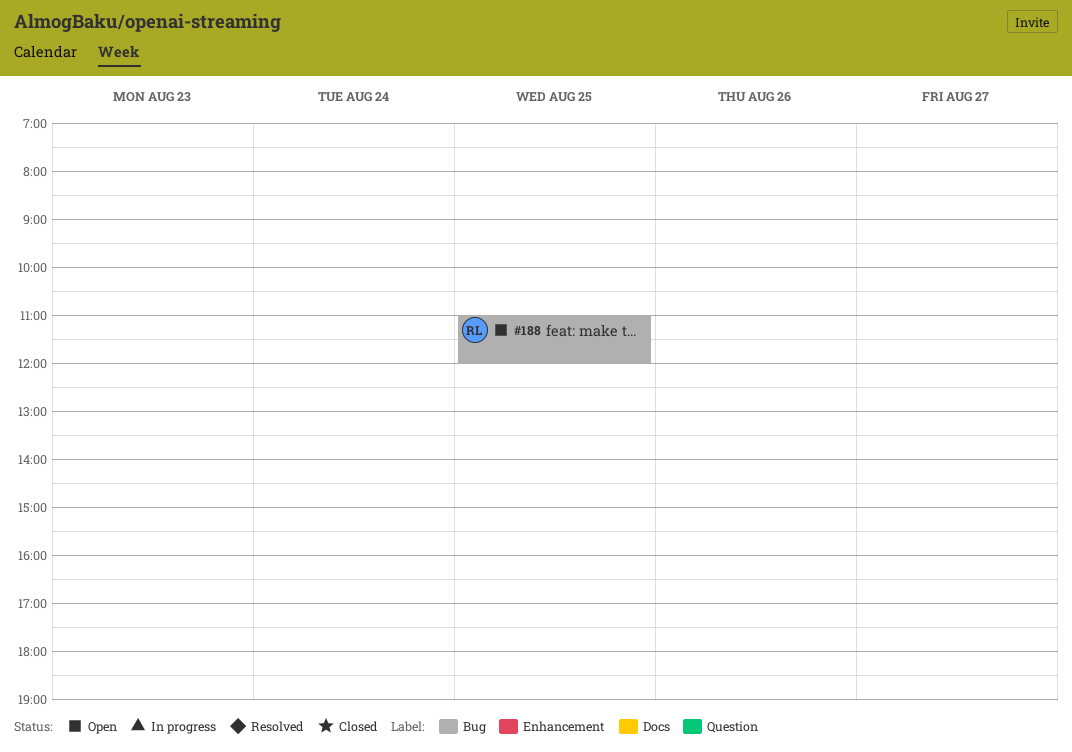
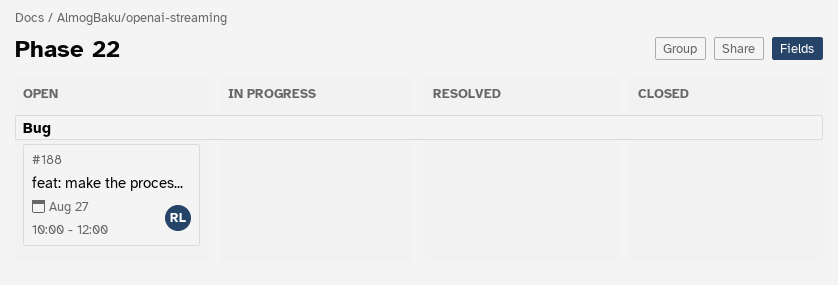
#188, day: Aug 25 -> Aug 27
#188, begins: 11:00 -> 10:00

